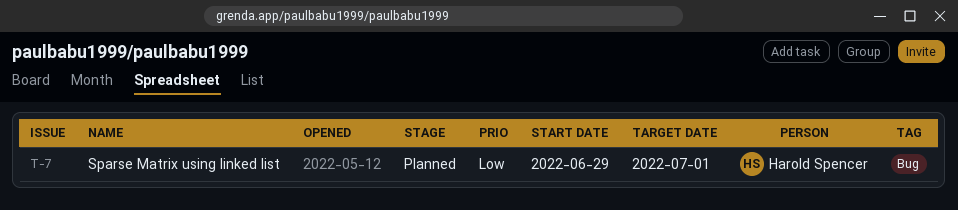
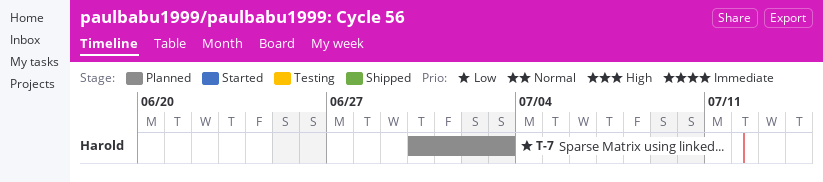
T-7, start: Jun 29 -> Jun 30
T-7, due: Jul 1 -> Jul 3

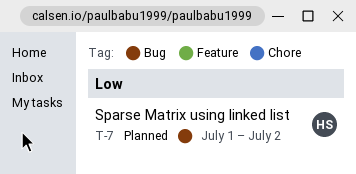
T-7, start: Jun 30 -> Jul 1
T-7, due: Jul 3 -> Jul 2

